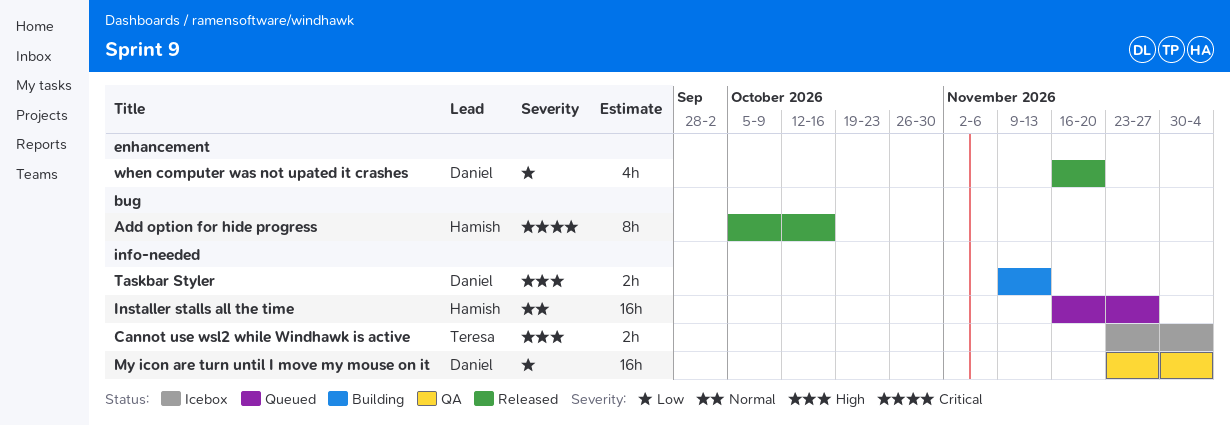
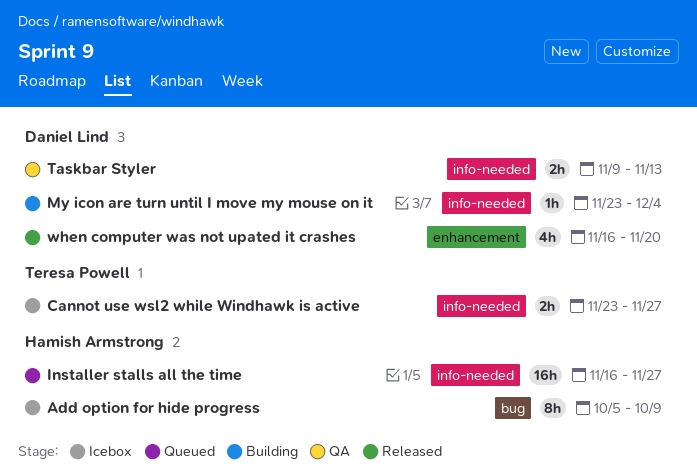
Add option for hide progress, status: Released -> Icebox
Add option for hide progress, due: Oct 16 -> Oct 9
Cannot use wsl2 while Windhawk is active, due: Dec 4 -> Nov 27
My icon are turn until I move my mouse on it, status: QA -> Building
My icon are turn until I move my mouse on it, estimate: 16h -> 1h
Taskbar Styler, status: Building -> QA

